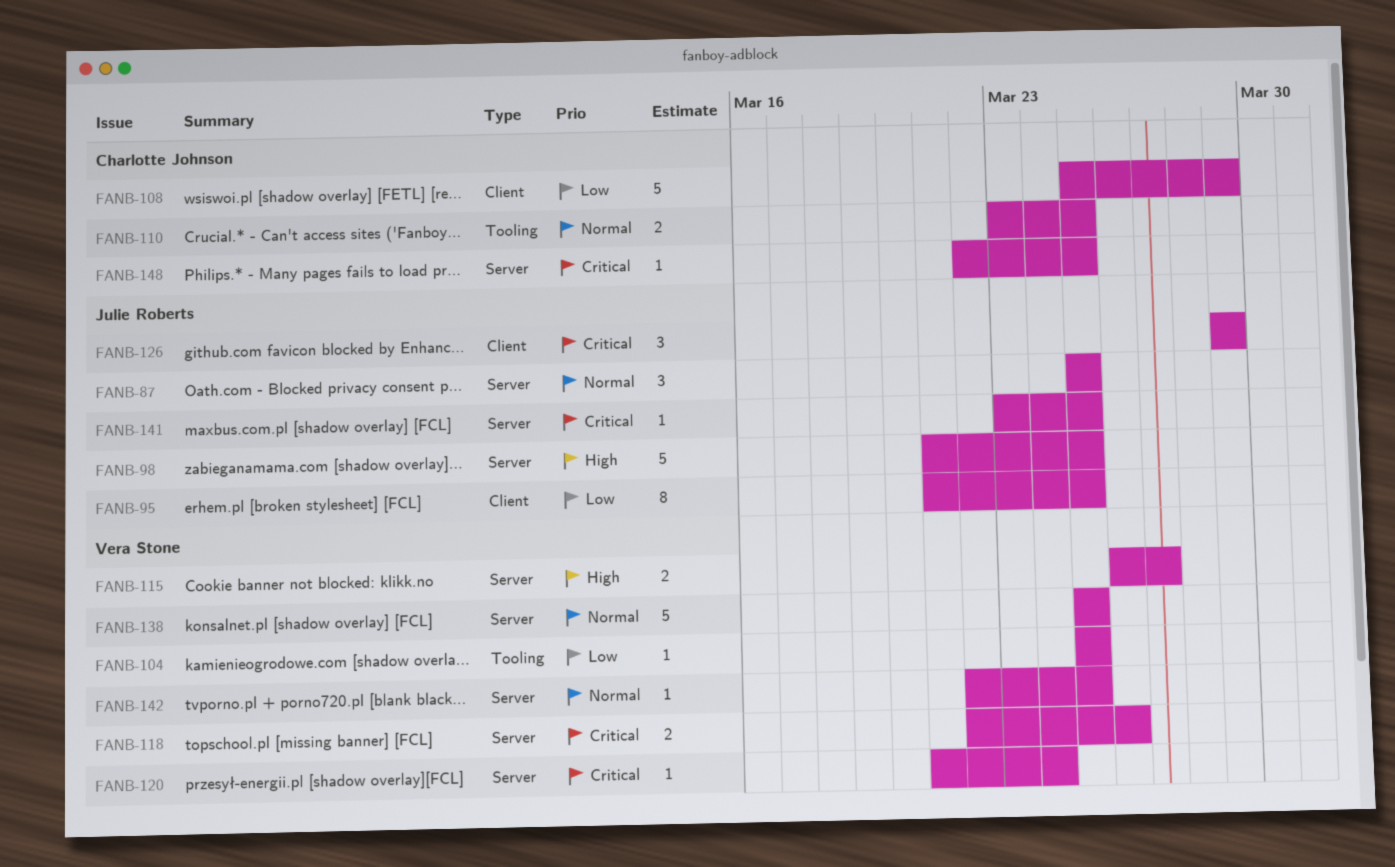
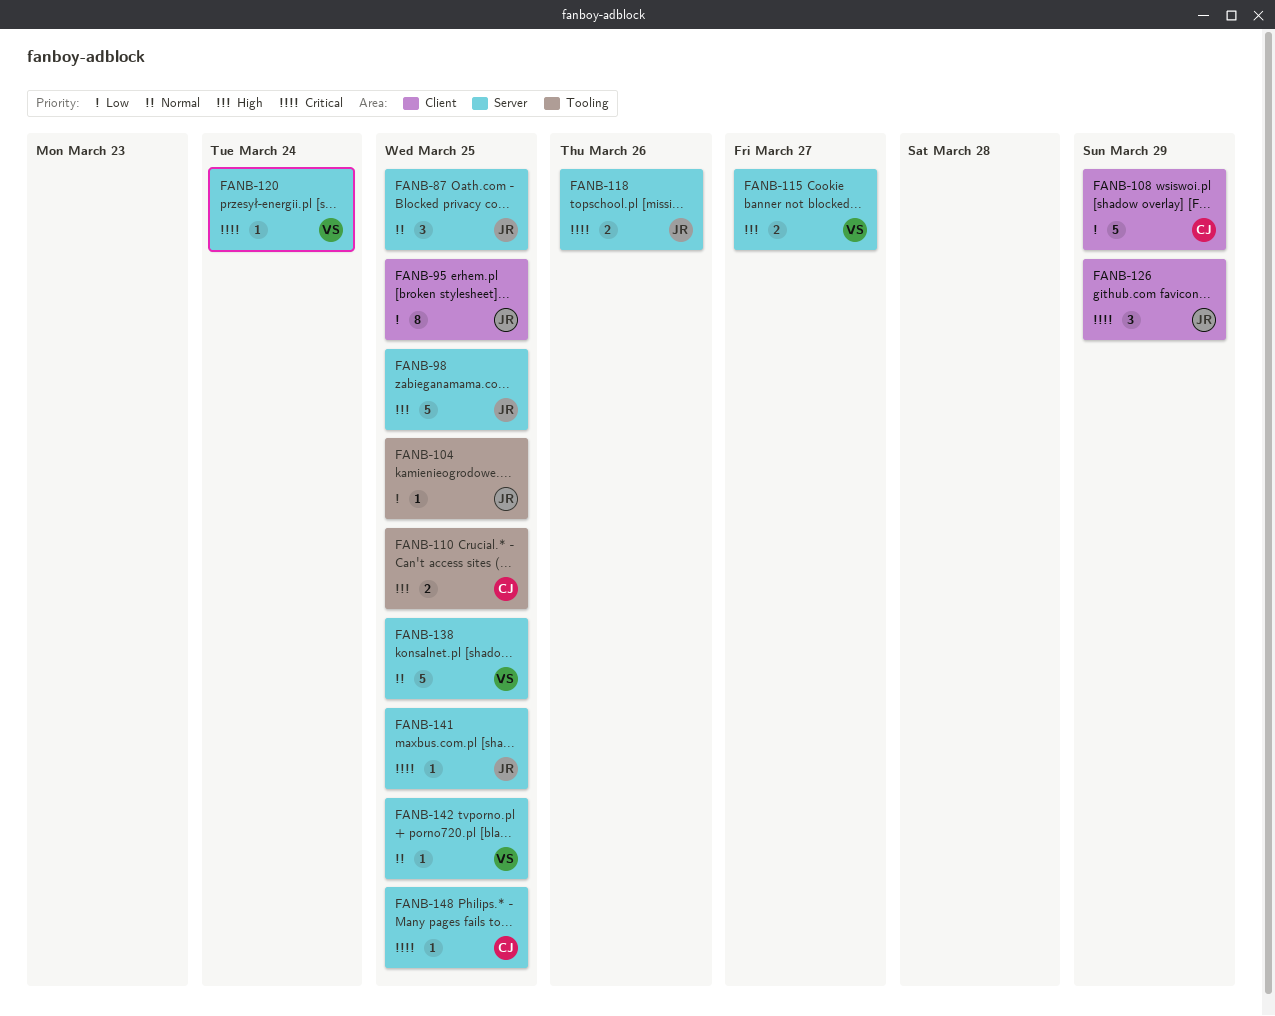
FANB-104, owner: Vera Stone -> Julie Roberts
FANB-110, priority: Normal -> High
FANB-118, owner: Vera Stone -> Julie Roberts

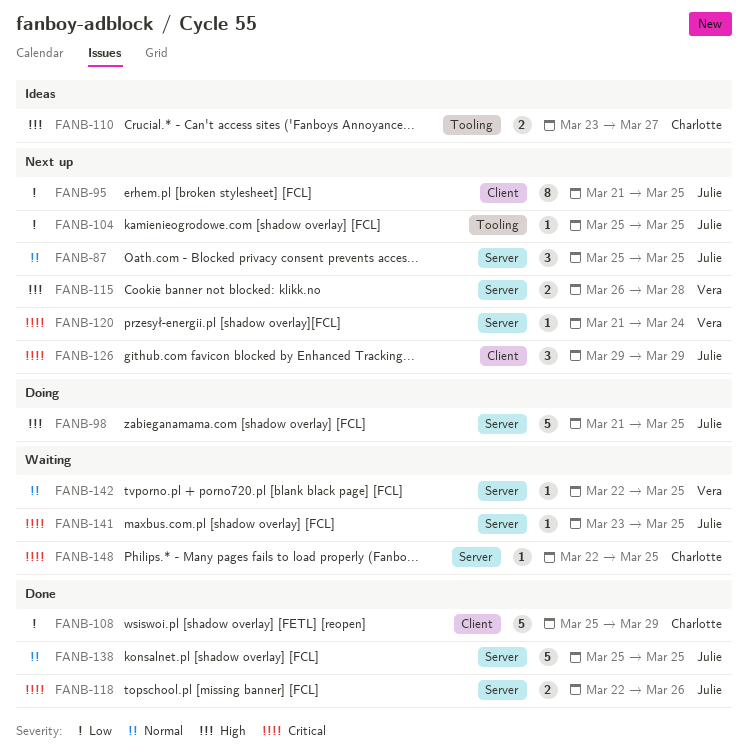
FANB-110, due: Mar 25 -> Mar 27
FANB-115, due: Mar 27 -> Mar 28
FANB-138, owner: Vera -> Julie

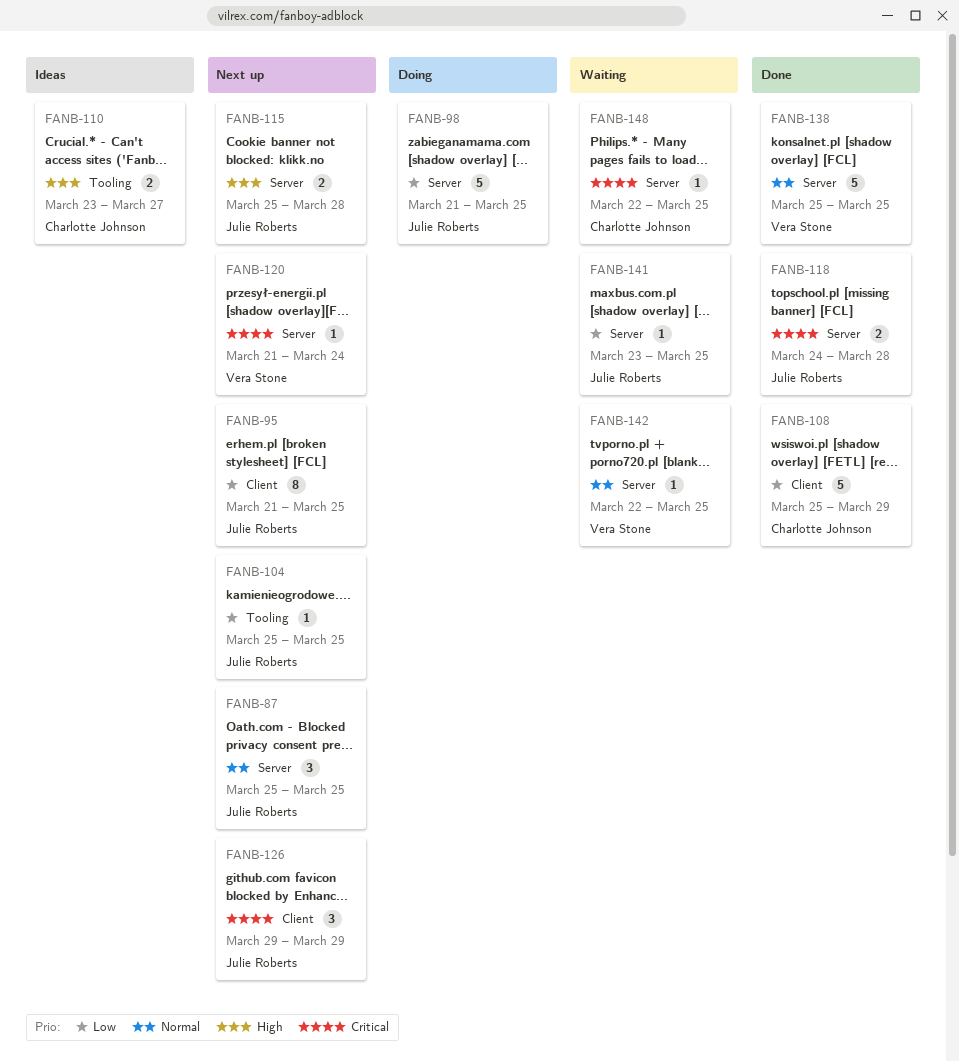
FANB-98, priority: High -> Low
FANB-115, owner: Vera Stone -> Julie Roberts
FANB-115, start: Mar 26 -> Mar 25
FANB-118, start: Mar 22 -> Mar 24
FANB-118, due: Mar 26 -> Mar 28
FANB-138, owner: Julie Roberts -> Vera Stone
FANB-141, priority: Critical -> Low

